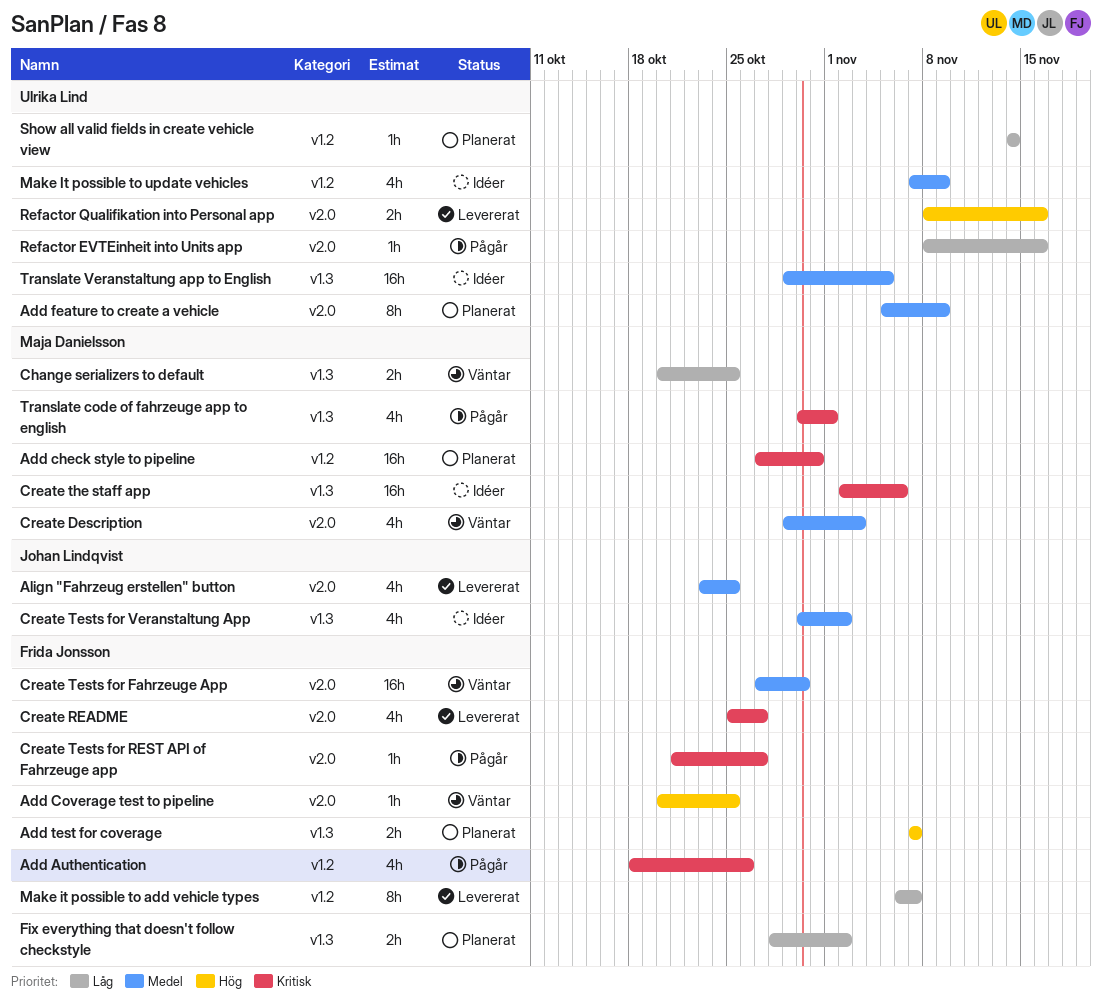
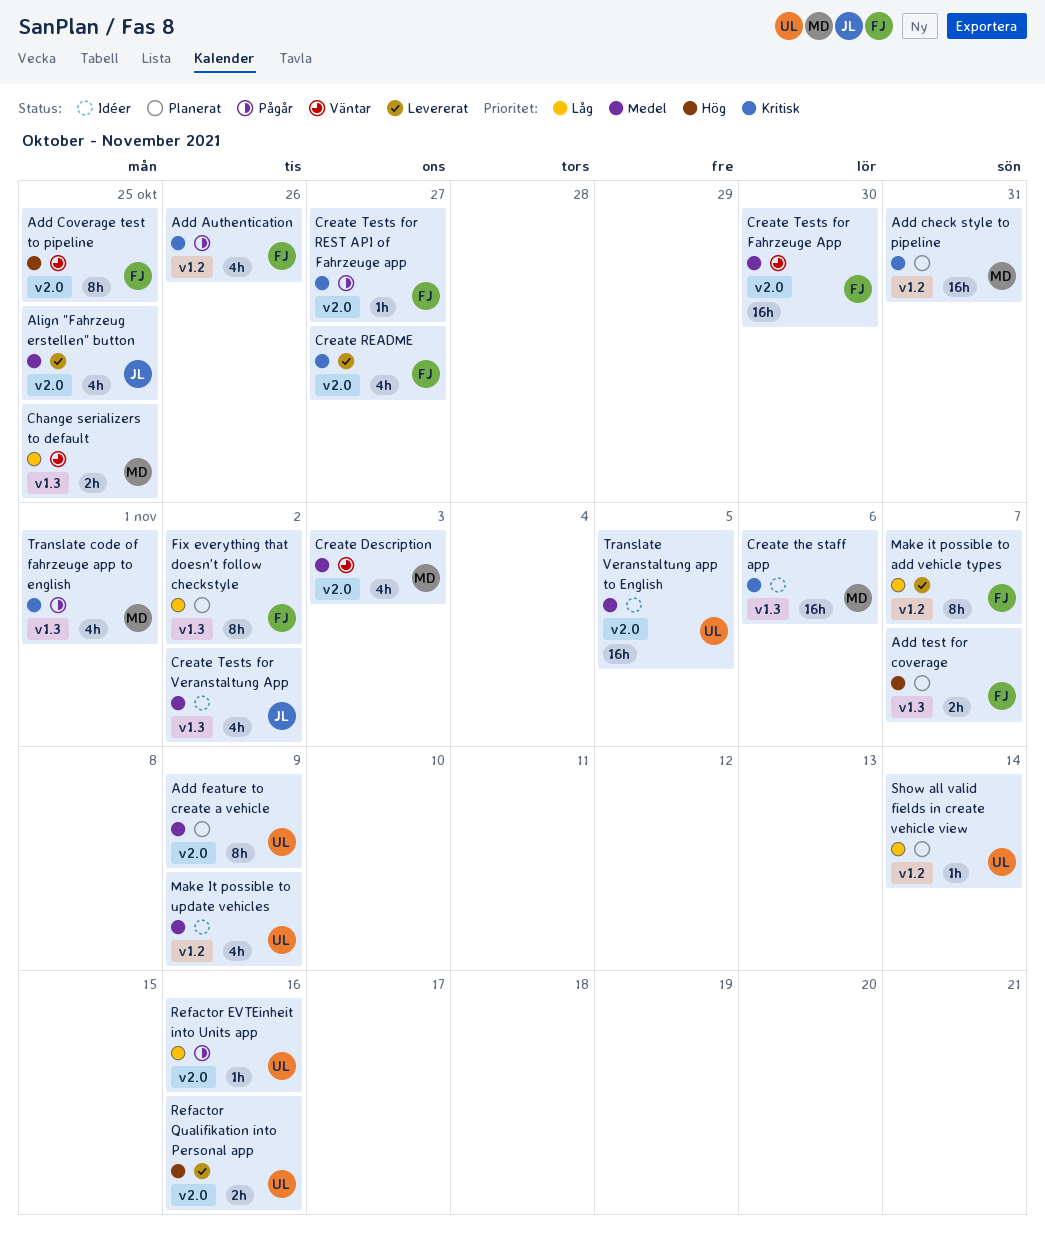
Add Coverage test to pipeline, estimate: 1h -> 8h
Fix everything that doesn't follow checkstyle, estimate: 2h -> 8h
Translate Veranstaltung app to English, label: v1.3 -> v2.0

